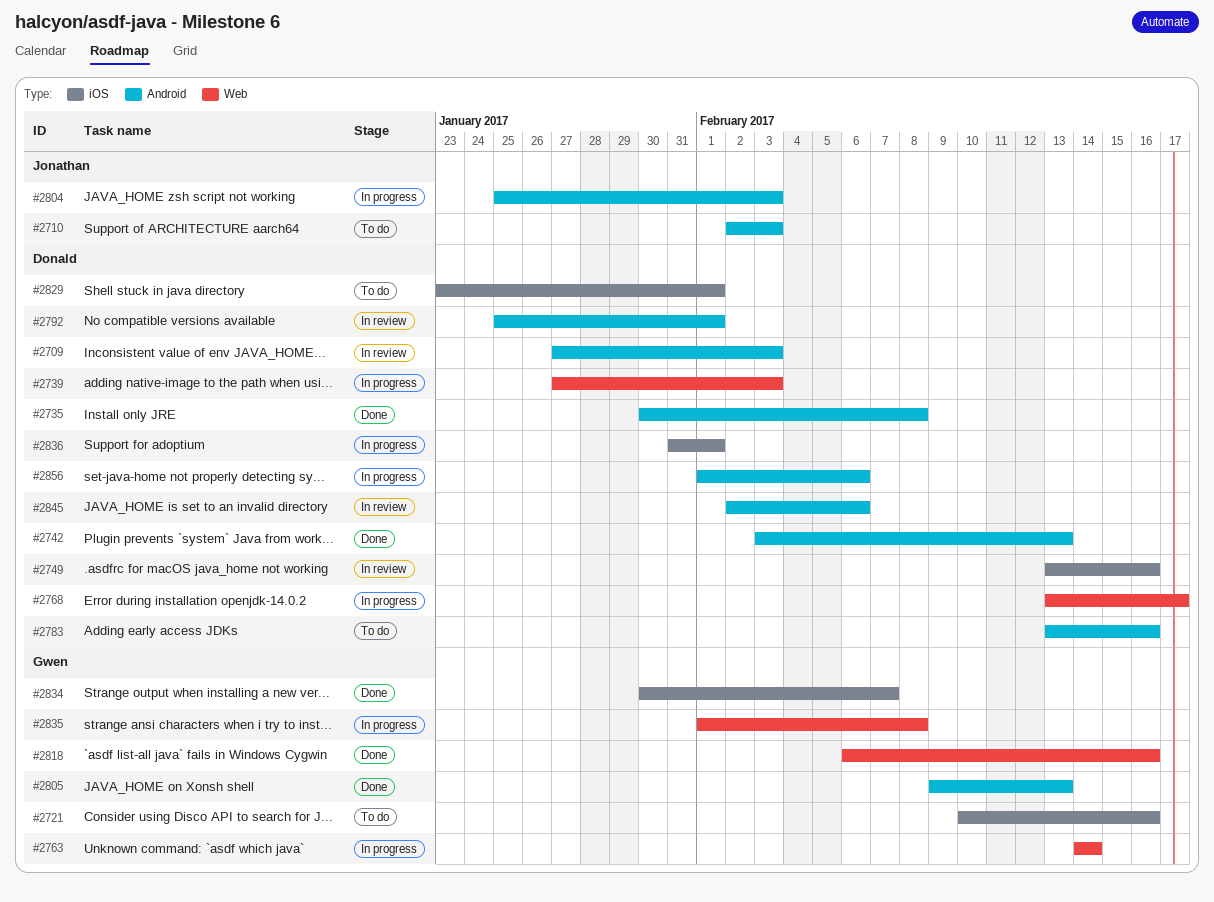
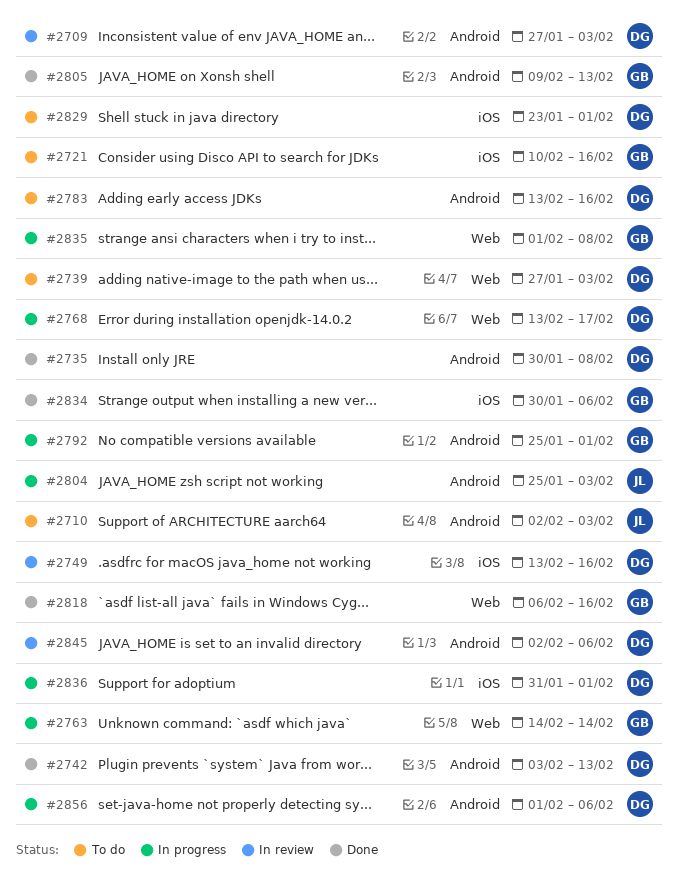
#2739, status: In progress -> To do
#2792, status: In review -> In progress
#2792, owner: Donald -> Gwen
#2834, due: Feb 7 -> Feb 6

